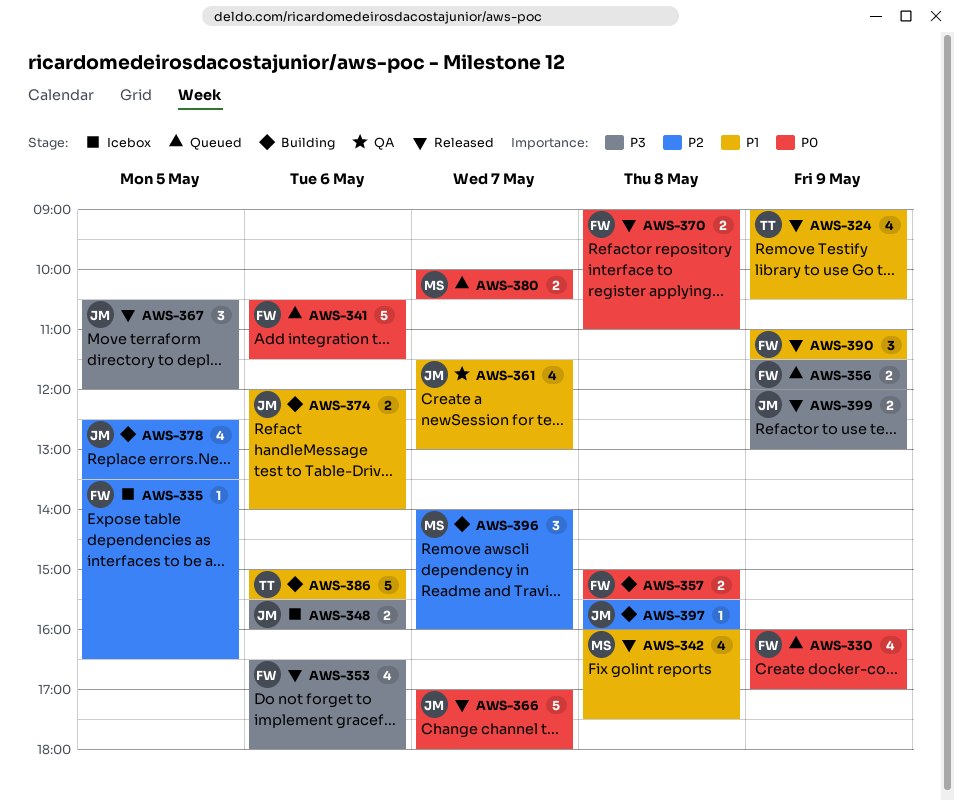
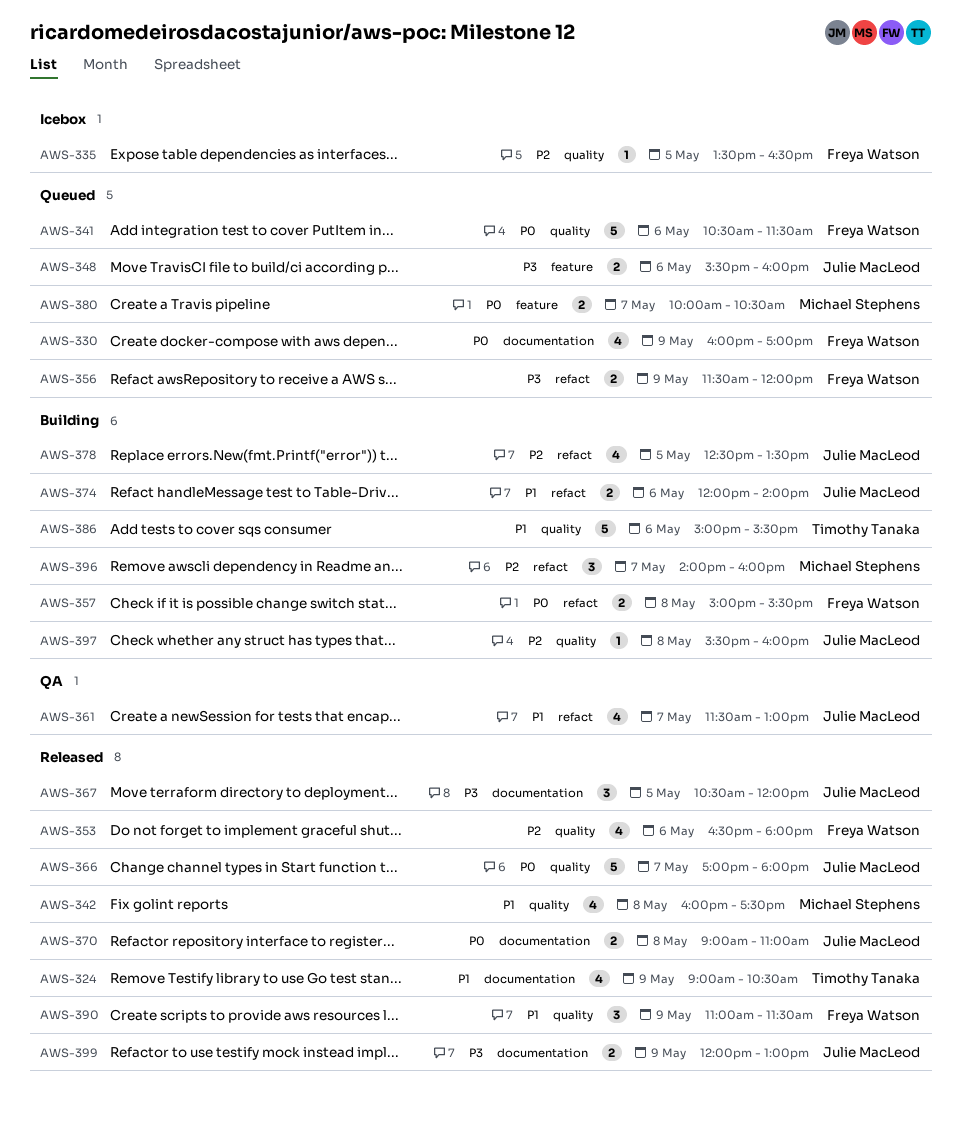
AWS-348, status: Icebox -> Queued
AWS-353, priority: P3 -> P2
AWS-370, owner: Freya Watson -> Julie MacLeod

